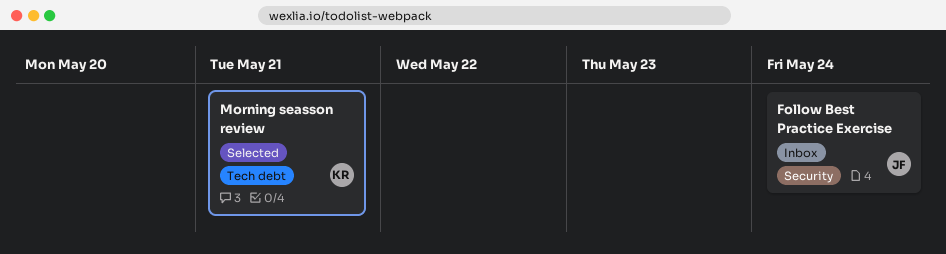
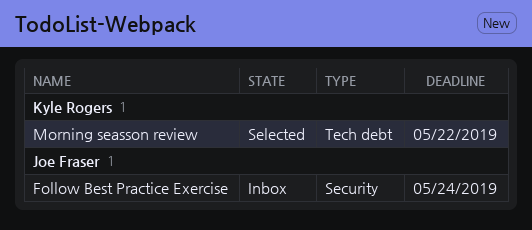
Morning seasson review, due: May 21 -> May 22

